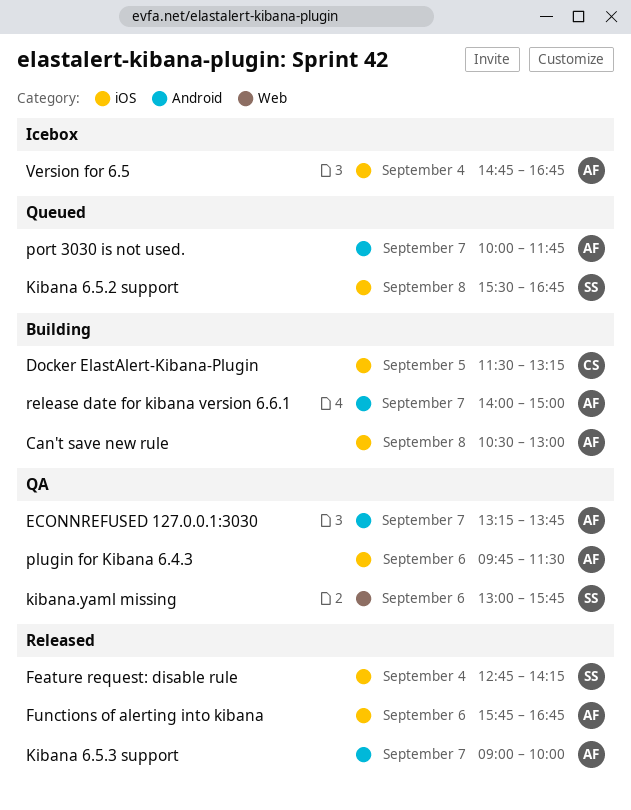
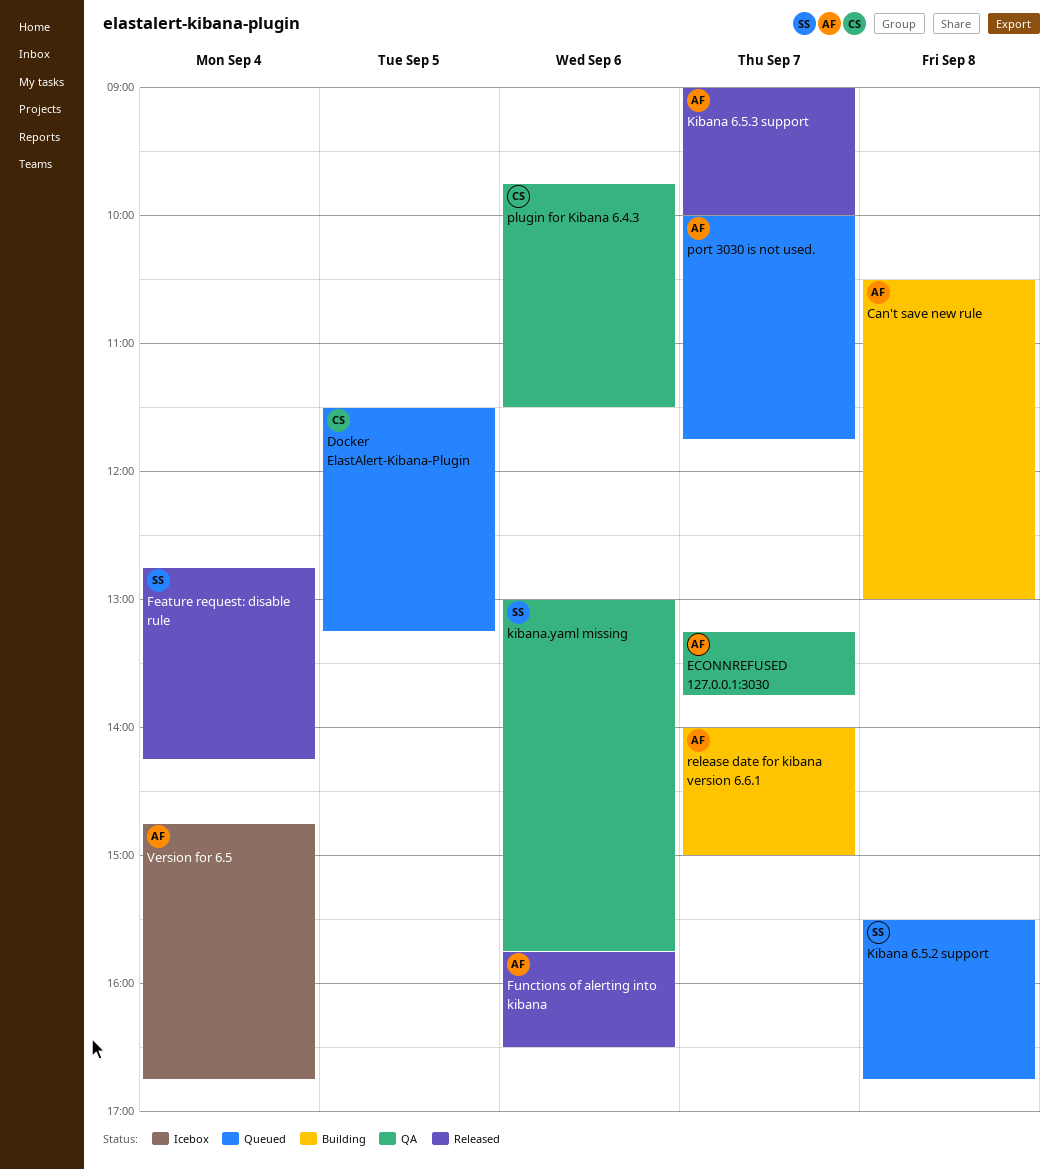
Docker ElastAlert-Kibana-Plugin, status: Building -> Queued
Functions of alerting into kibana, ends: 16:45 -> 16:30
plugin for Kibana 6.4.3, owner: AF -> CS

